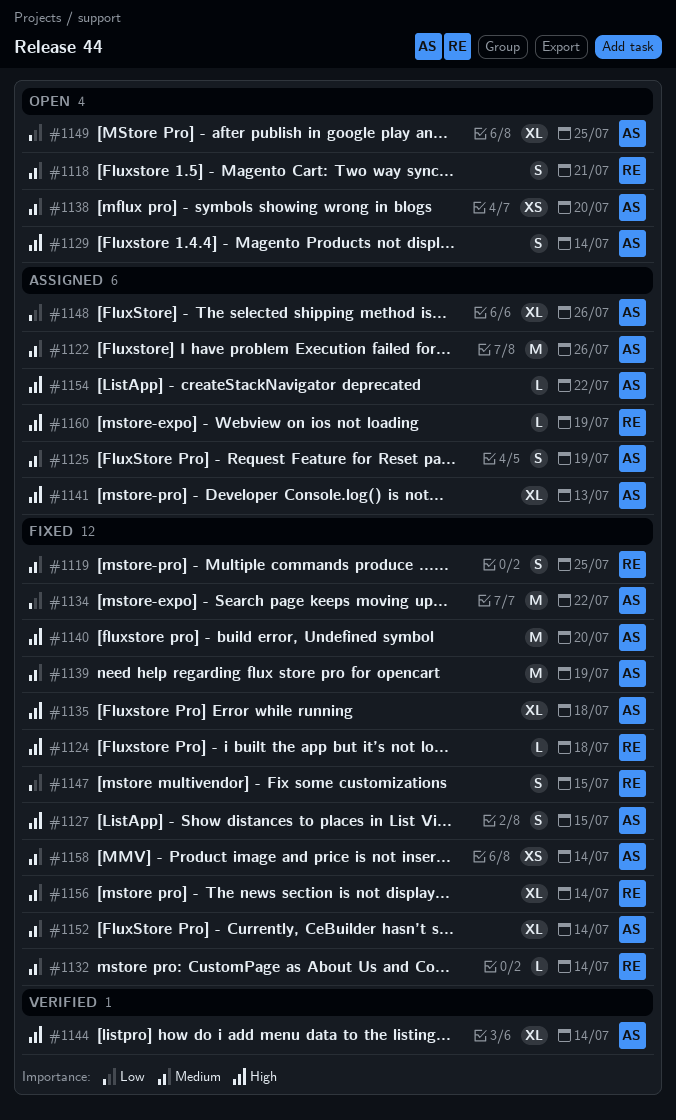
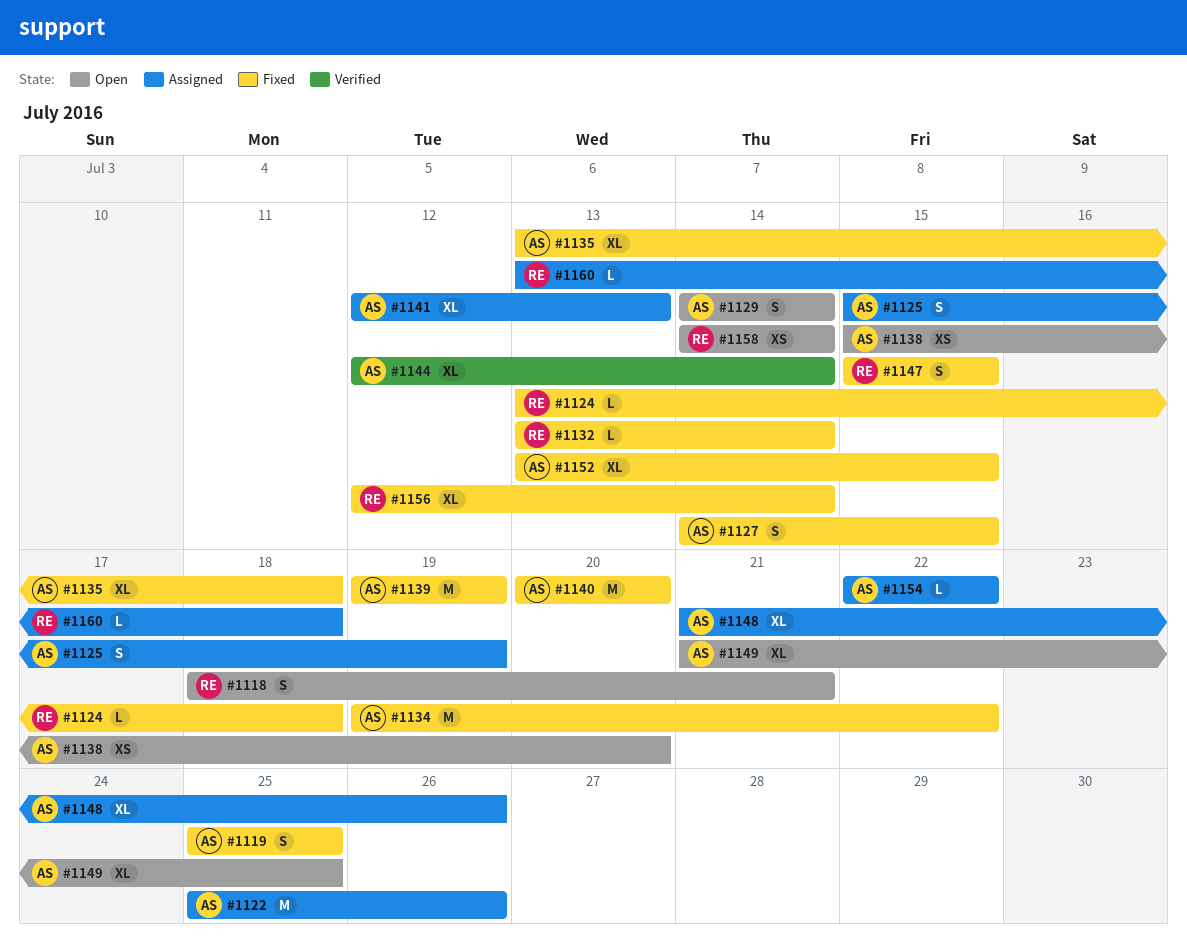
#1119, owner: RE -> AS
#1152, due: Jul 14 -> Jul 15
#1158, status: Fixed -> Open
#1158, owner: AS -> RE
#1160, due: Jul 19 -> Jul 18

